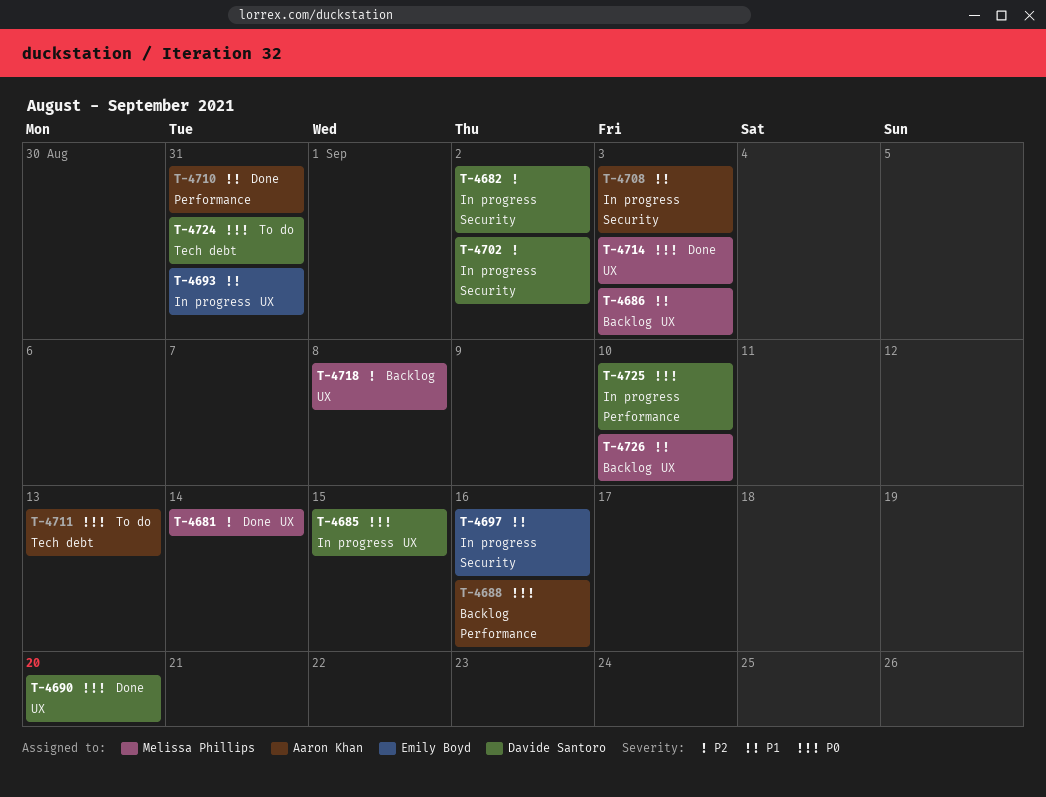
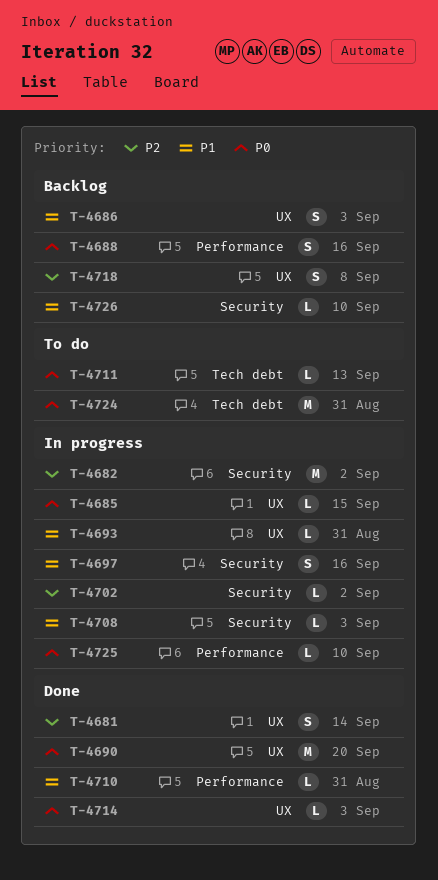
T-4726, label: UX -> Security

